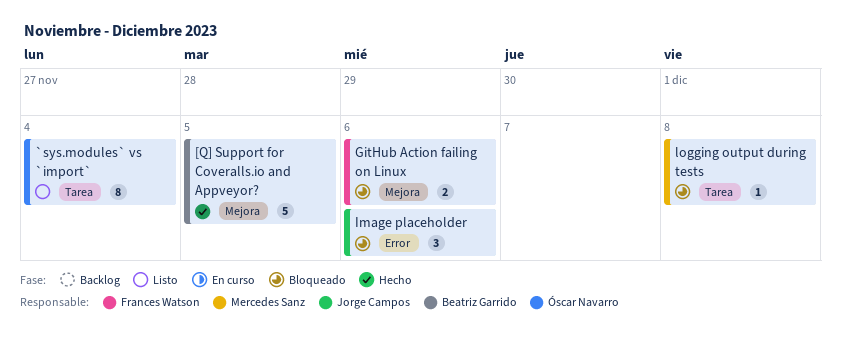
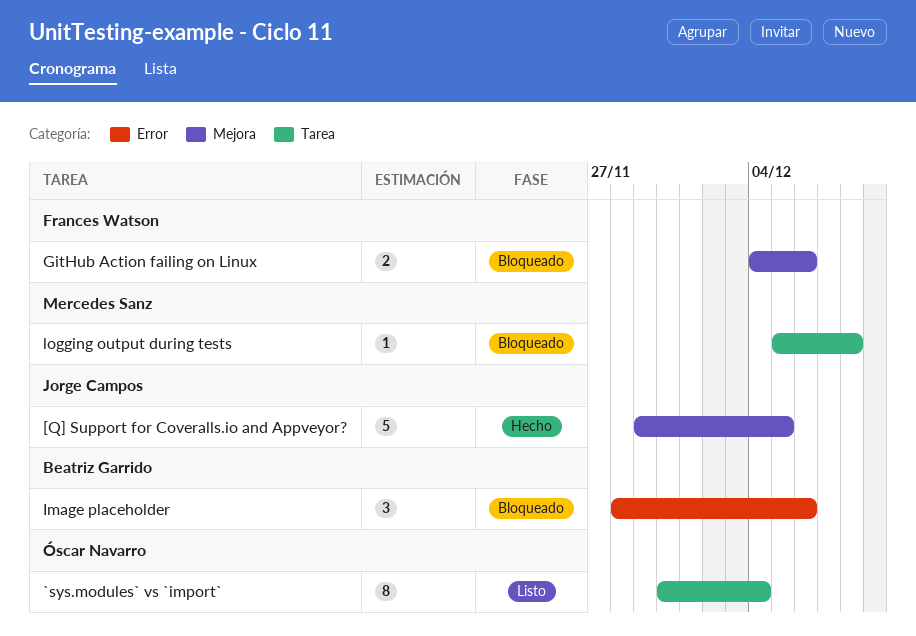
[Q] Support for Coveralls.io and Appveyor?, owner: Beatriz Garrido -> Jorge Campos
Image placeholder, owner: Jorge Campos -> Beatriz Garrido

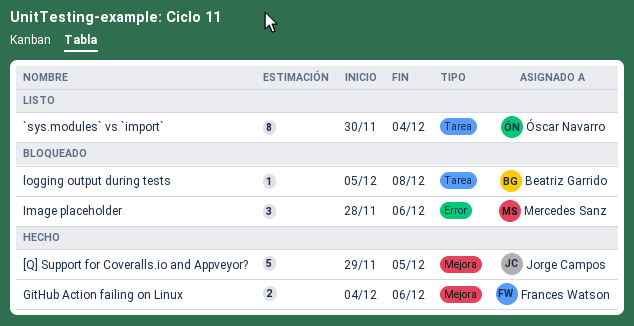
GitHub Action failing on Linux, status: Bloqueado -> Hecho
Image placeholder, owner: Beatriz Garrido -> Mercedes Sanz
logging output during tests, owner: Mercedes Sanz -> Beatriz Garrido

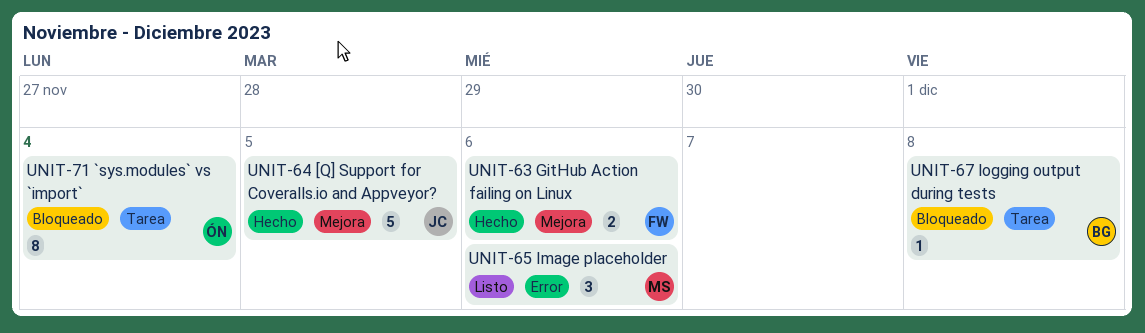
`sys.modules` vs `import`, status: Listo -> Bloqueado
Image placeholder, status: Bloqueado -> Listo

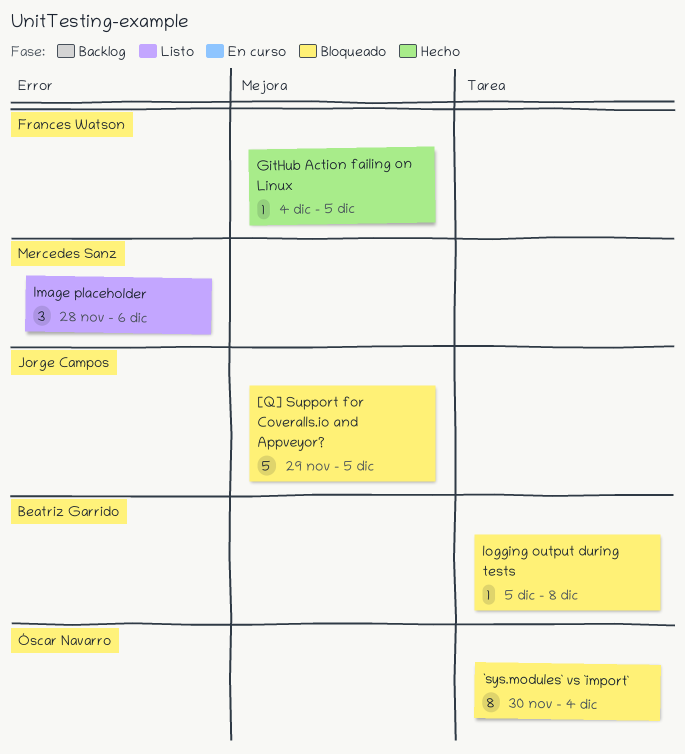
[Q] Support for Coveralls.io and Appveyor?, status: Hecho -> Bloqueado
GitHub Action failing on Linux, estimate: 2 -> 1
GitHub Action failing on Linux, due: Dec 6 -> Dec 5

